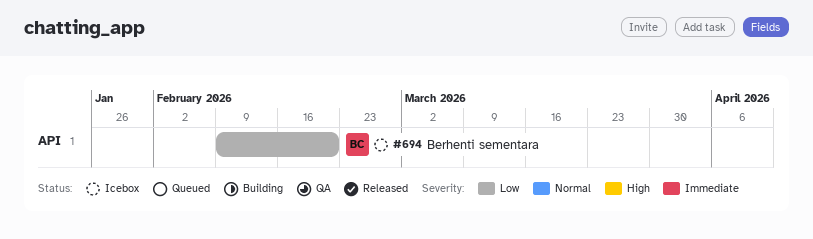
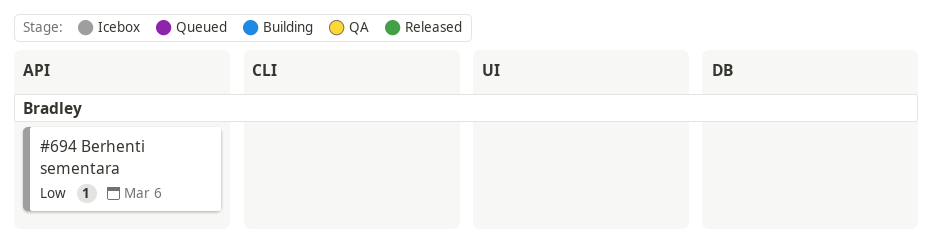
#694, due: Feb 20 -> Mar 6

